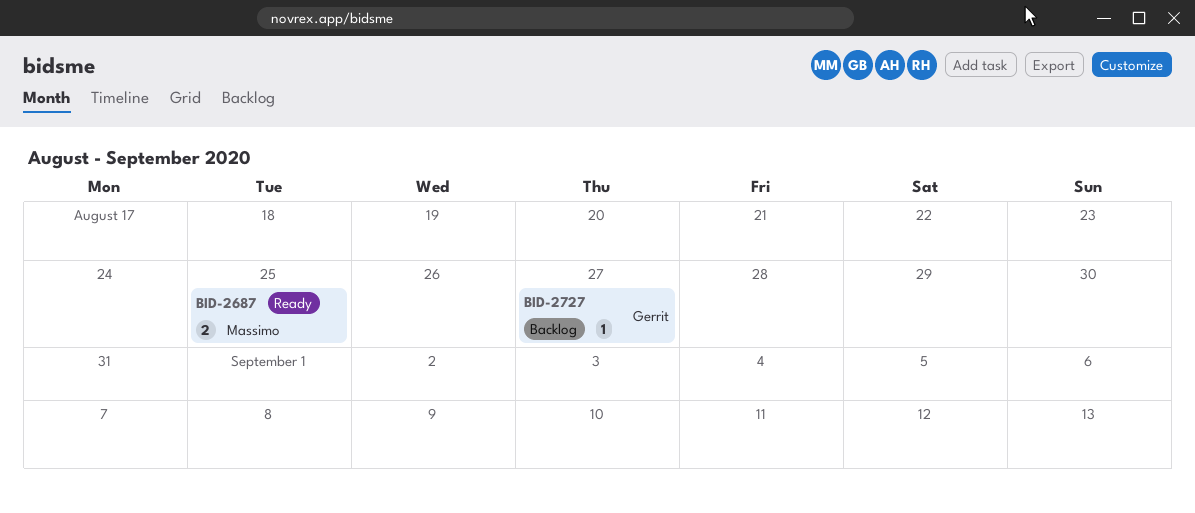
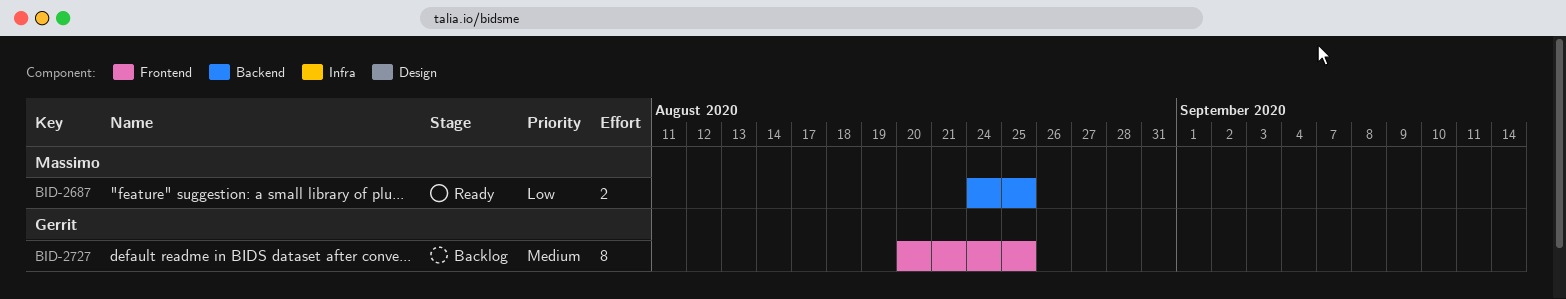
BID-2727, estimate: 1 -> 8
BID-2727, due: Aug 27 -> Aug 25

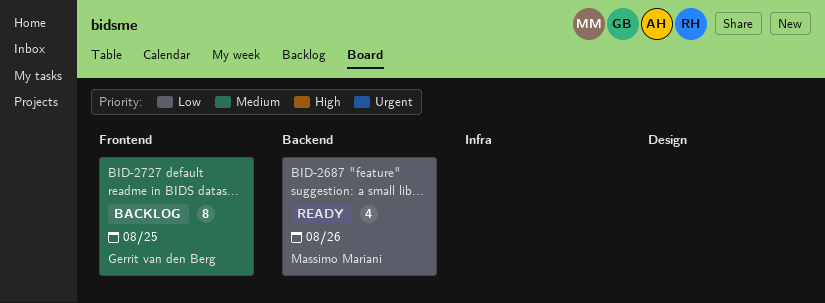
BID-2687, estimate: 2 -> 4
BID-2687, due: Aug 25 -> Aug 26

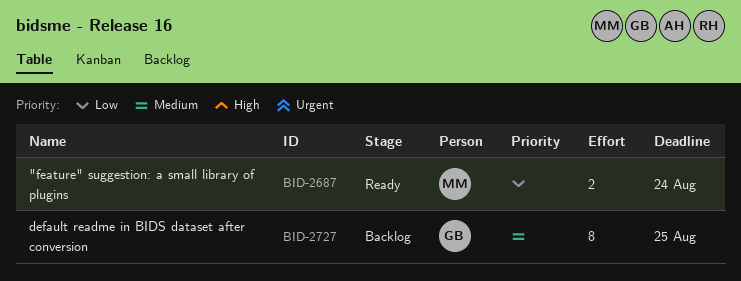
BID-2687, estimate: 4 -> 2
BID-2687, due: Aug 26 -> Aug 24

